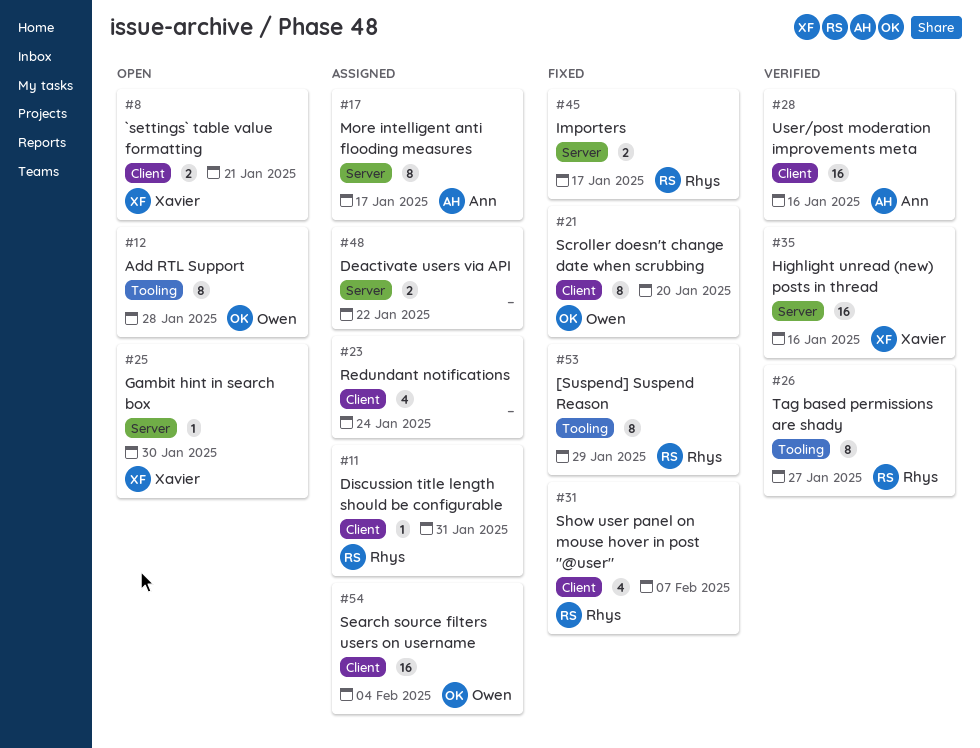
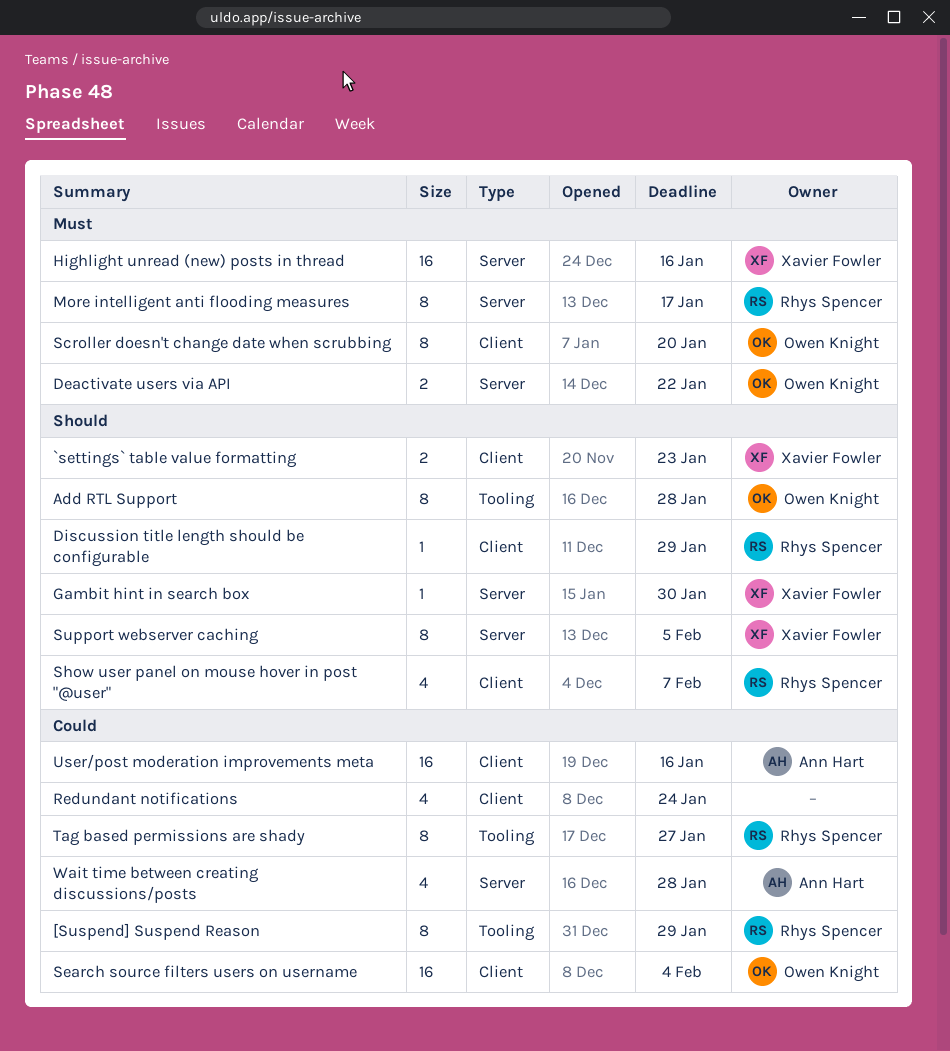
`settings` table value formatting, due: Jan 21 -> Jan 23
Deactivate users via API, owner: none -> Owen Knight
Discussion title length should be configurable, due: Jan 31 -> Jan 29
Importers: present -> none
More intelligent anti flooding measures, owner: Ann Hart -> Rhys Spencer
Support webserver caching: none -> present
Wait time between creating discussions/posts: none -> present

